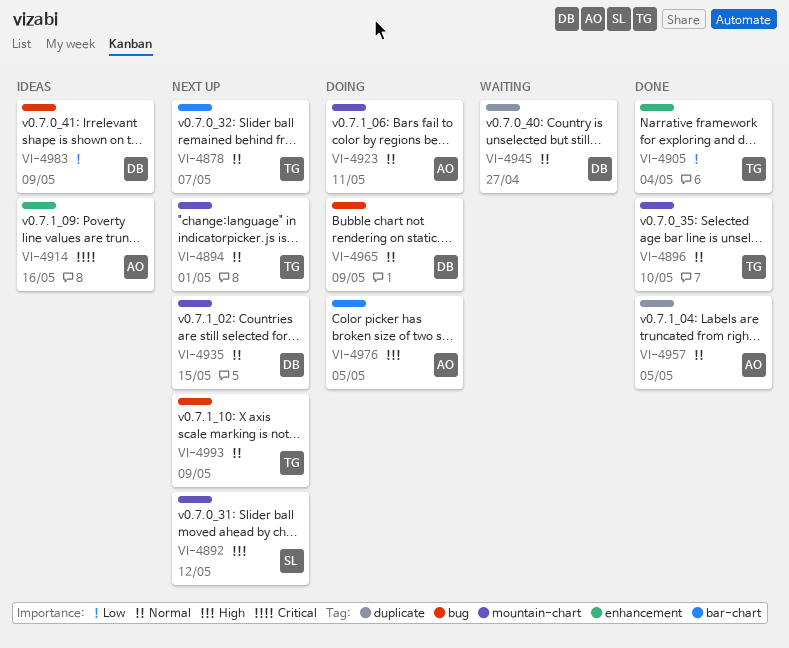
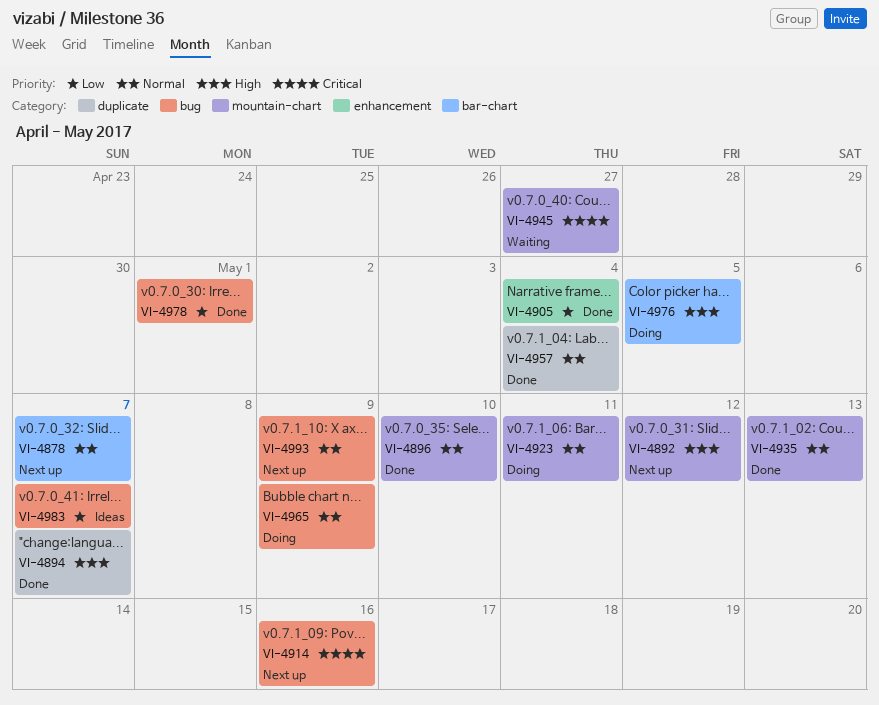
VI-4894, status: Next up -> Done
VI-4894, priority: Normal -> High
VI-4894, label: mountain-chart -> duplicate
VI-4894, due: May 1 -> May 7
VI-4914, status: Ideas -> Next up
VI-4914, label: enhancement -> bug
VI-4935, status: Next up -> Done
VI-4935, due: May 15 -> May 13
VI-4945, priority: Normal -> Critical
VI-4945, label: duplicate -> mountain-chart
VI-4957, due: May 5 -> May 4
VI-4978: none -> present
VI-4983, due: May 9 -> May 7

